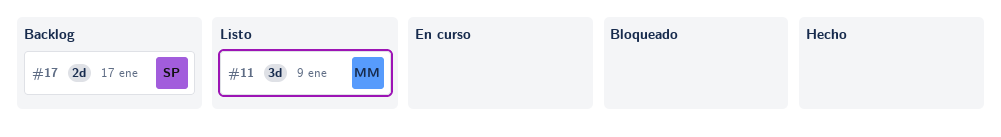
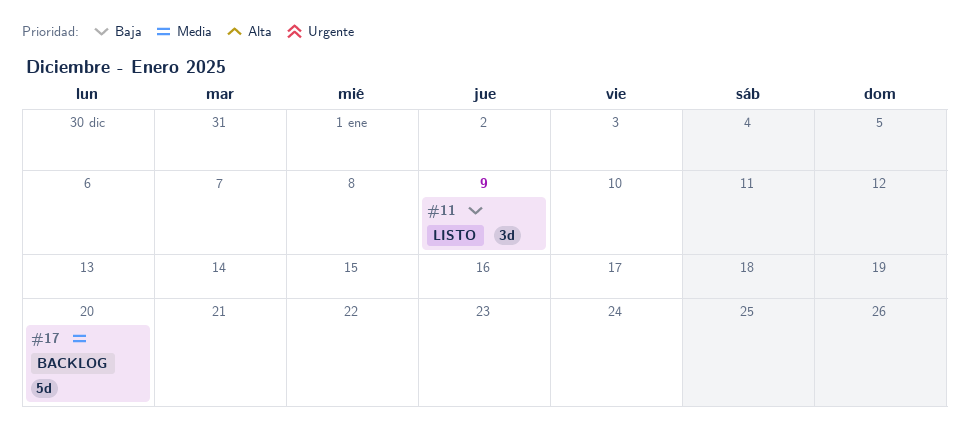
#17, estimate: 2d -> 5d
#17, due: Jan 17 -> Jan 20

